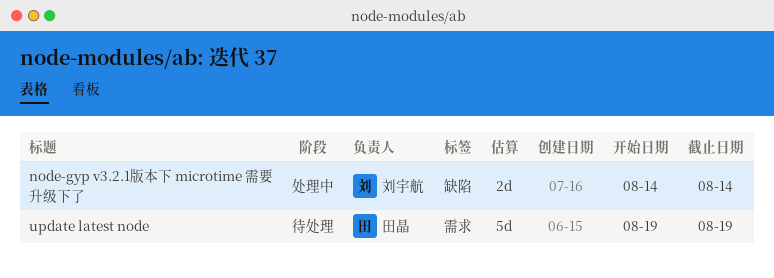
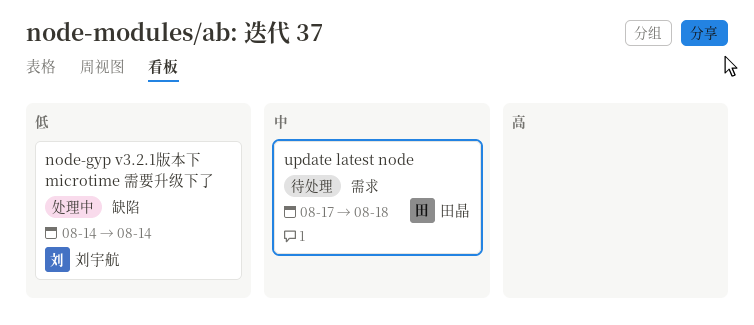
update latest node, start: Aug 19 -> Aug 17
update latest node, due: Aug 19 -> Aug 18

